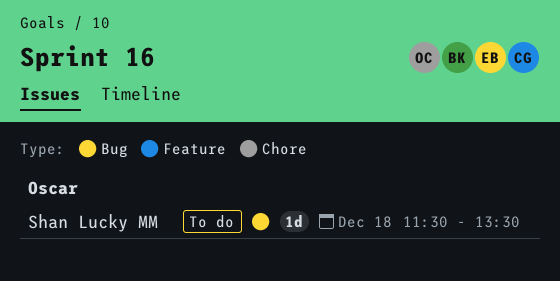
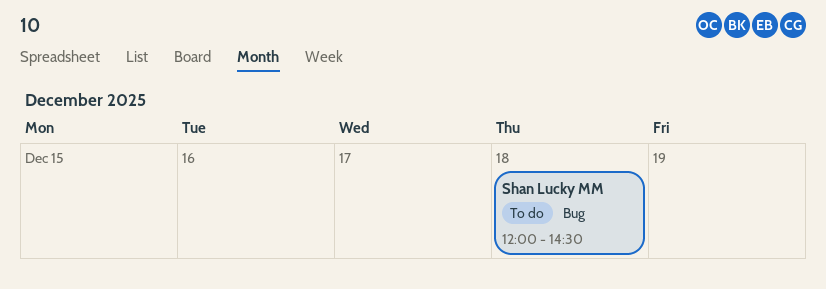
Shan Lucky MM, begins: 11:30 -> 12:00
Shan Lucky MM, ends: 13:30 -> 14:30

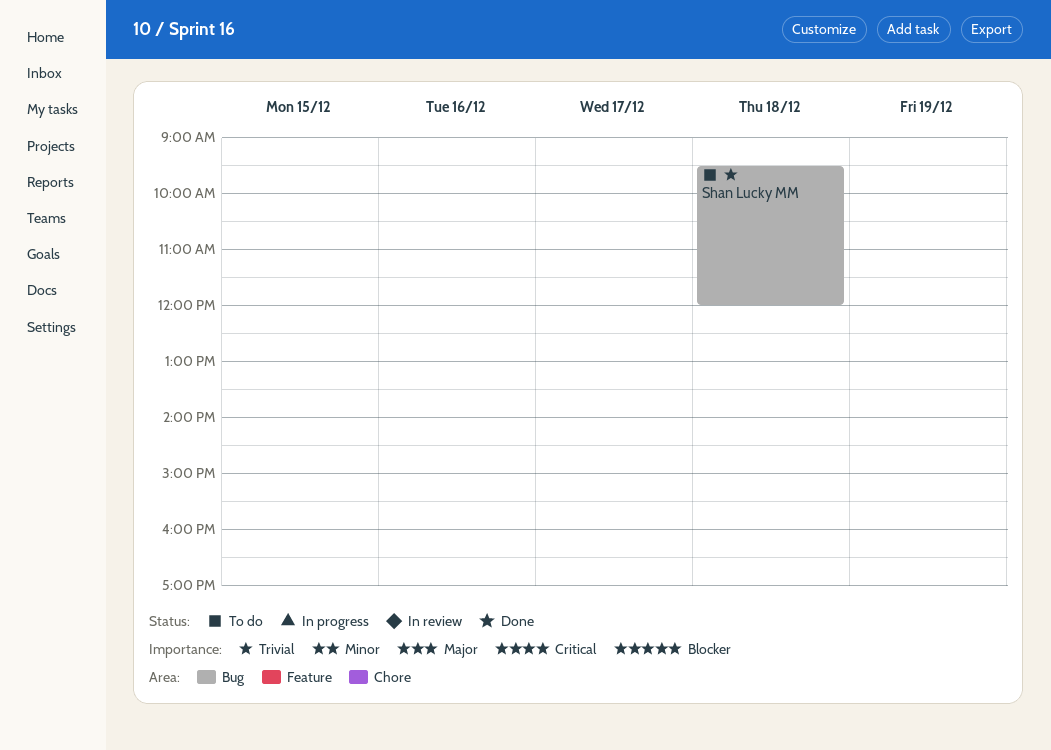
Shan Lucky MM, begins: 12:00 -> 09:30
Shan Lucky MM, ends: 14:30 -> 12:00

